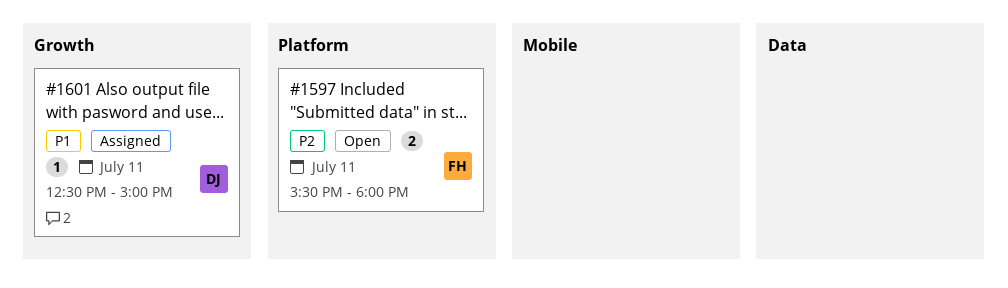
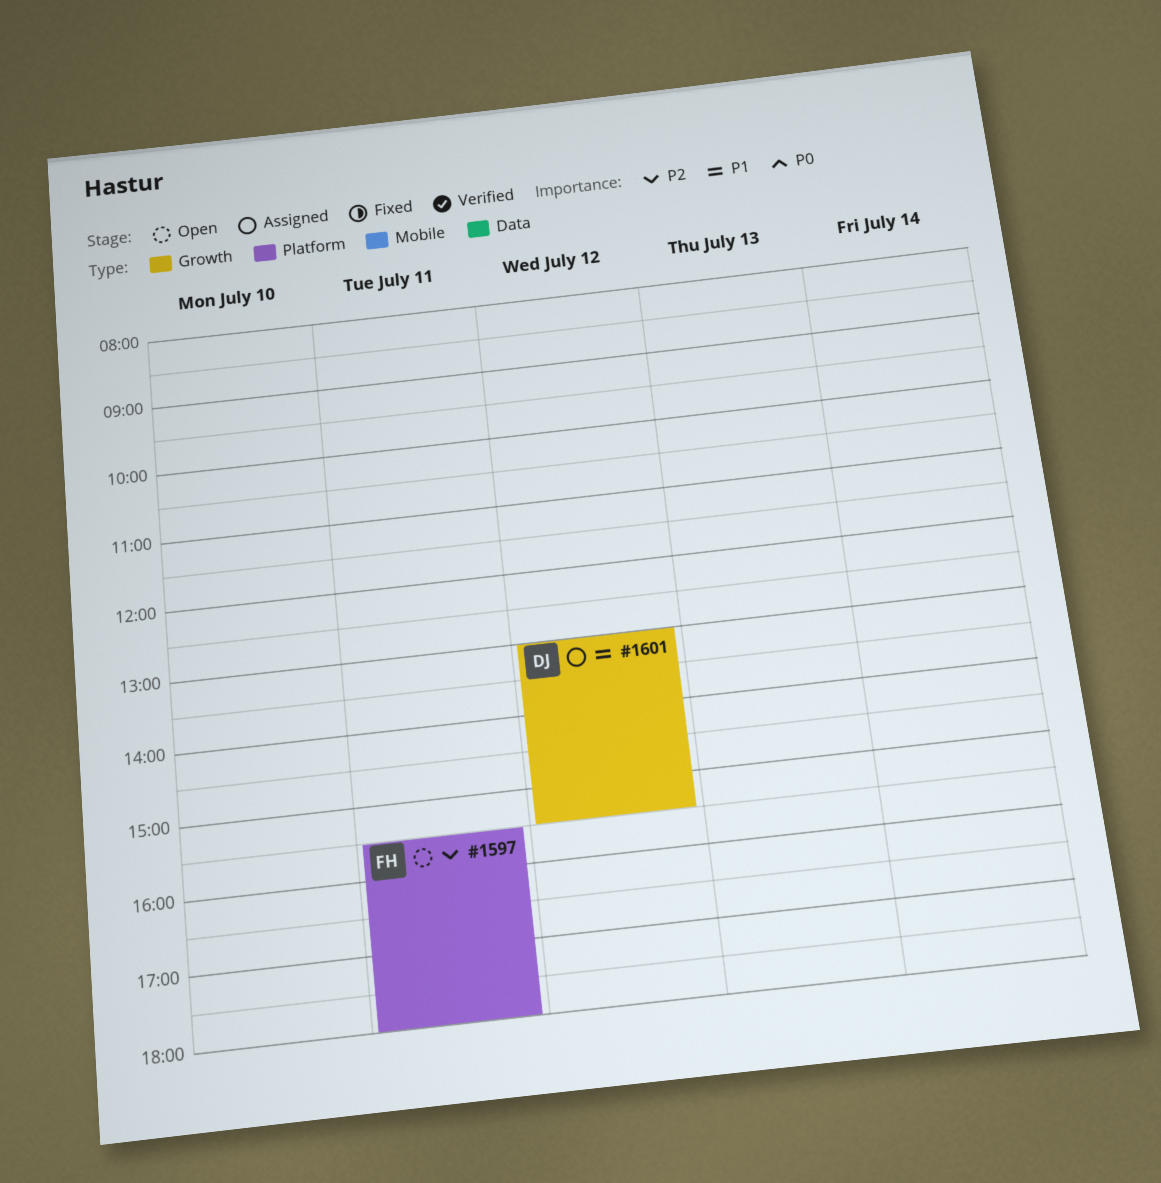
#1601, day: Jul 11 -> Jul 12
#1601, begins: 12:30 -> 13:00
#1601, ends: 15:00 -> 15:30

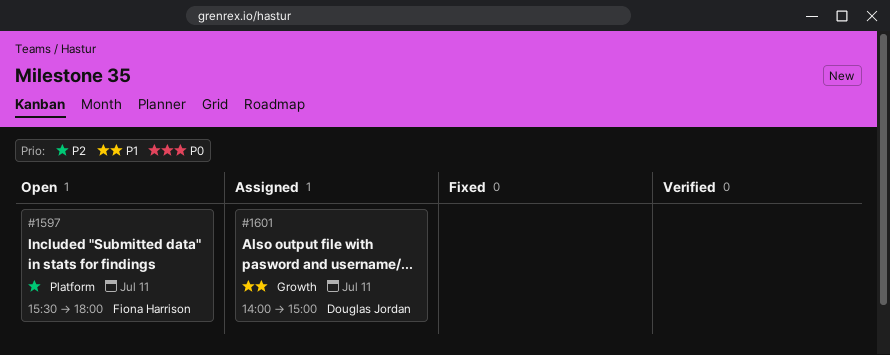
#1601, day: Jul 12 -> Jul 11
#1601, begins: 13:00 -> 14:00
#1601, ends: 15:30 -> 15:00

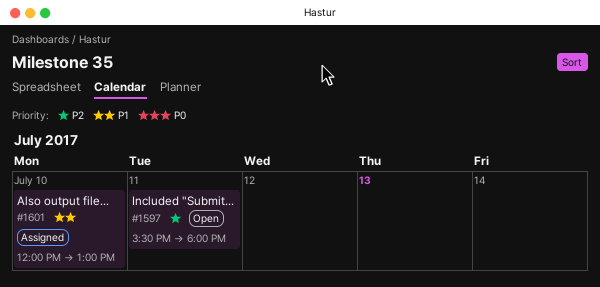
#1601, day: Jul 11 -> Jul 10
#1601, begins: 14:00 -> 12:00
#1601, ends: 15:00 -> 13:00

